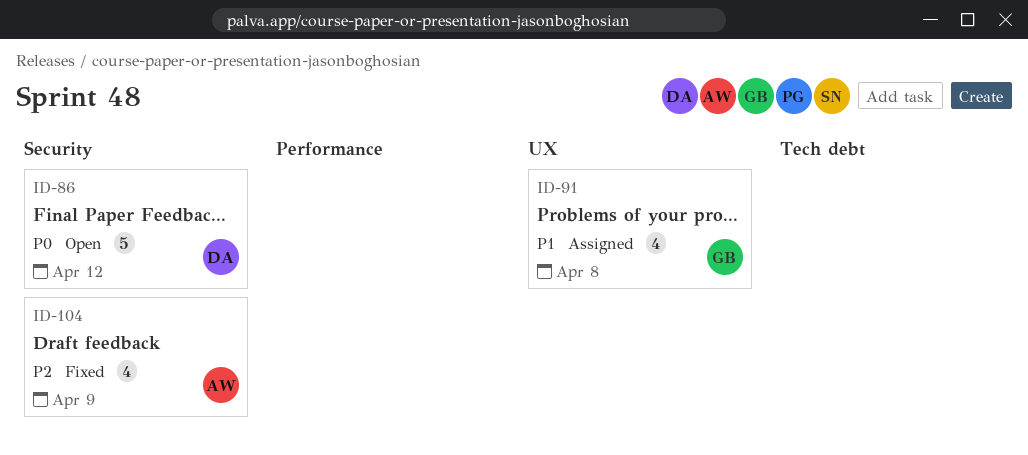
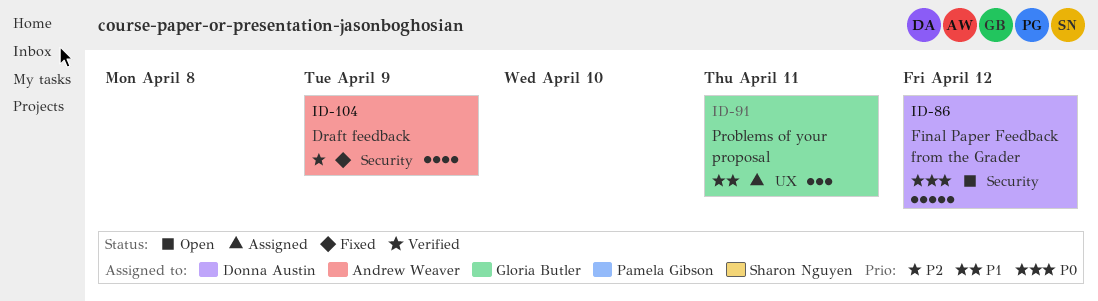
ID-91, estimate: 4 -> 3
ID-91, due: Apr 8 -> Apr 11

